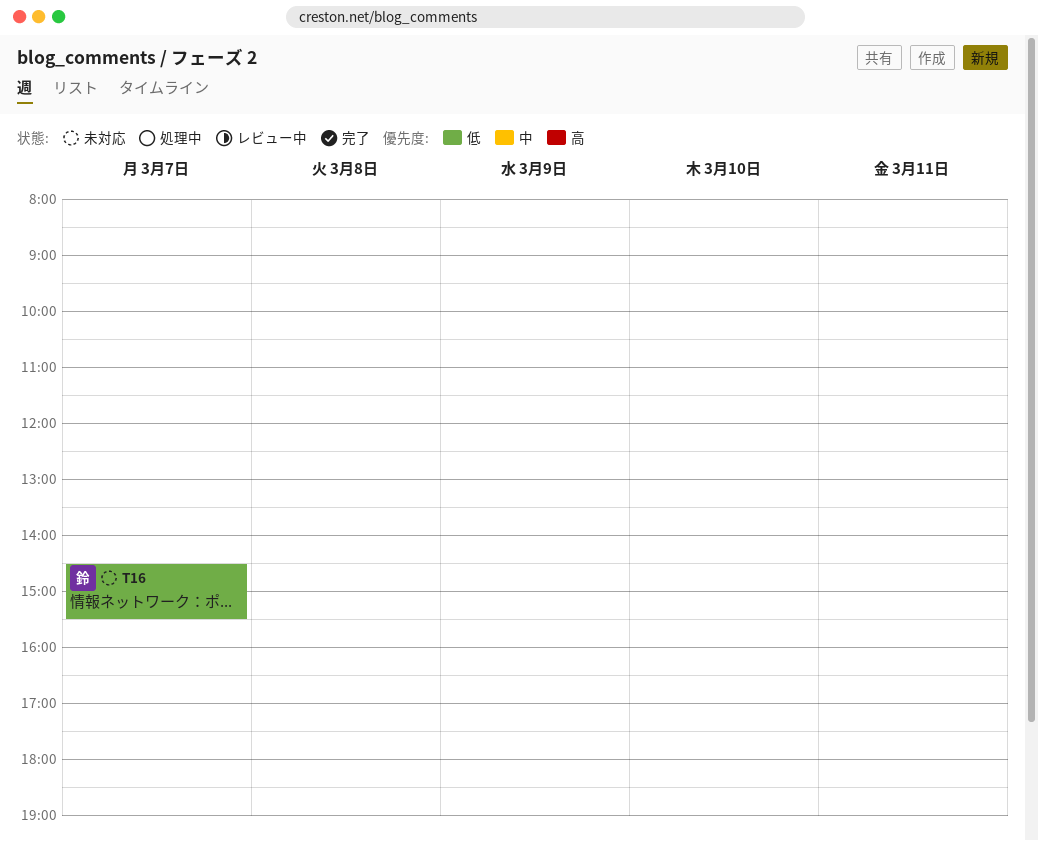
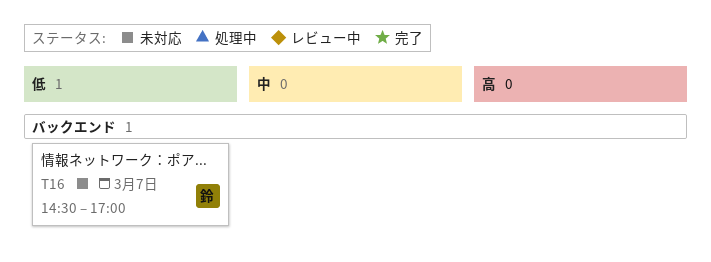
T16, ends: 15:30 -> 17:00

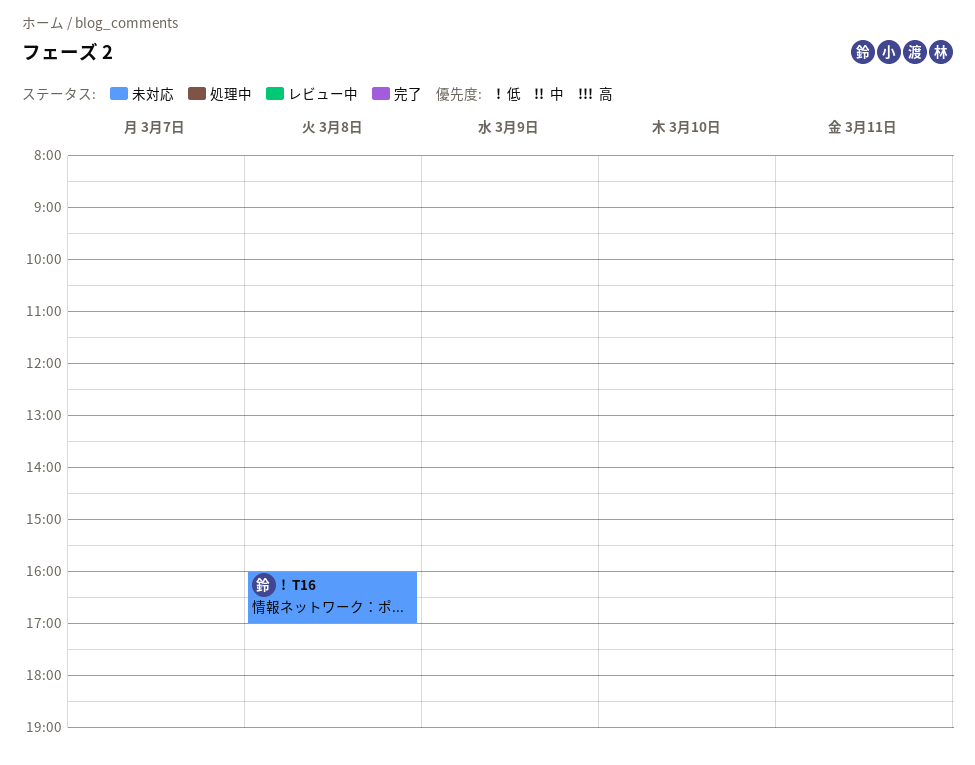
T16, day: Mar 7 -> Mar 8
T16, begins: 14:30 -> 16:00

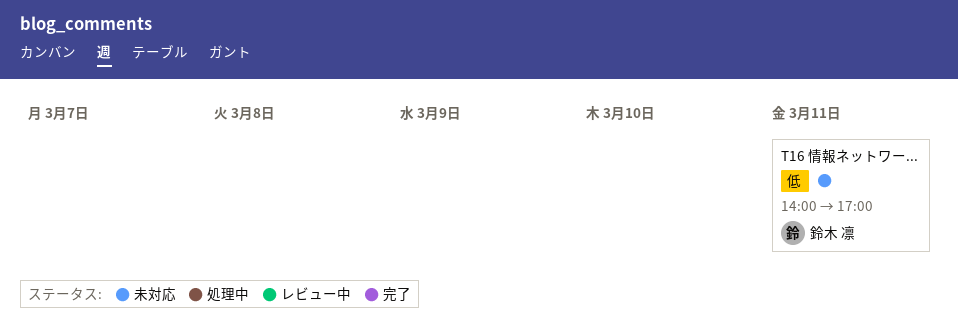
T16, day: Mar 8 -> Mar 11
T16, begins: 16:00 -> 14:00

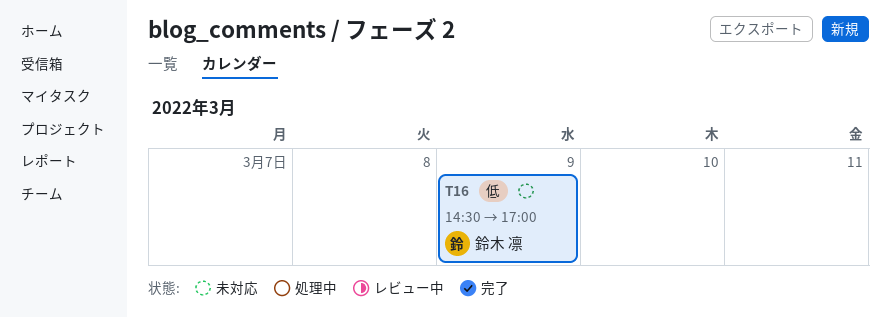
T16, day: Mar 11 -> Mar 9
T16, begins: 14:00 -> 14:30

